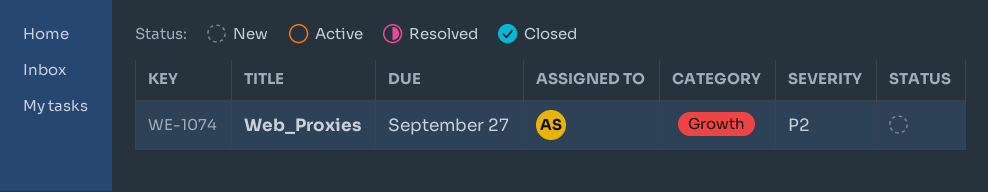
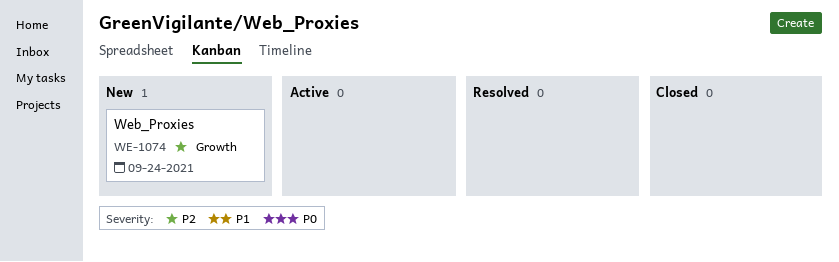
WE-1074, due: Sep 27 -> Sep 24

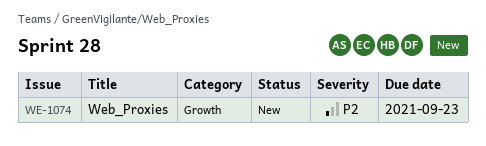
WE-1074, due: Sep 24 -> Sep 23

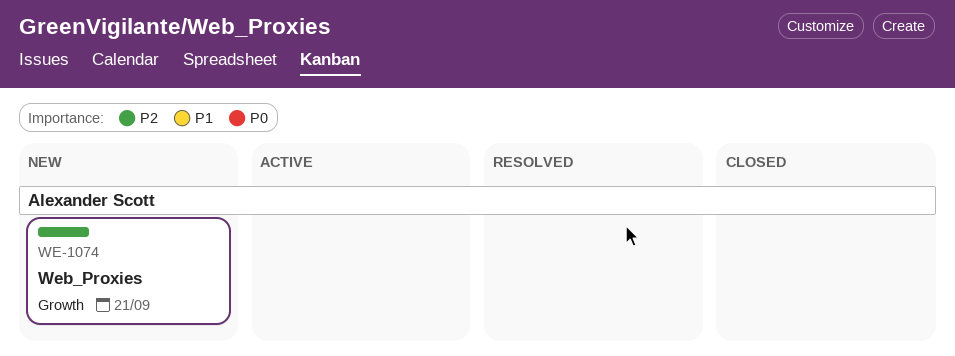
WE-1074, due: Sep 23 -> Sep 21

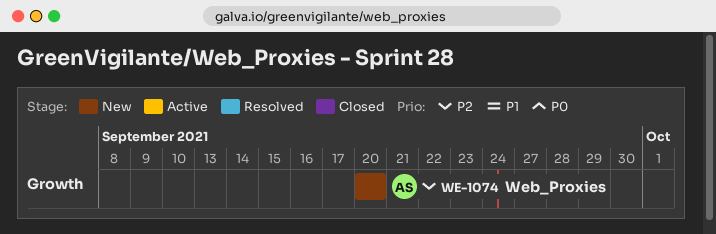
WE-1074, due: Sep 21 -> Sep 20

